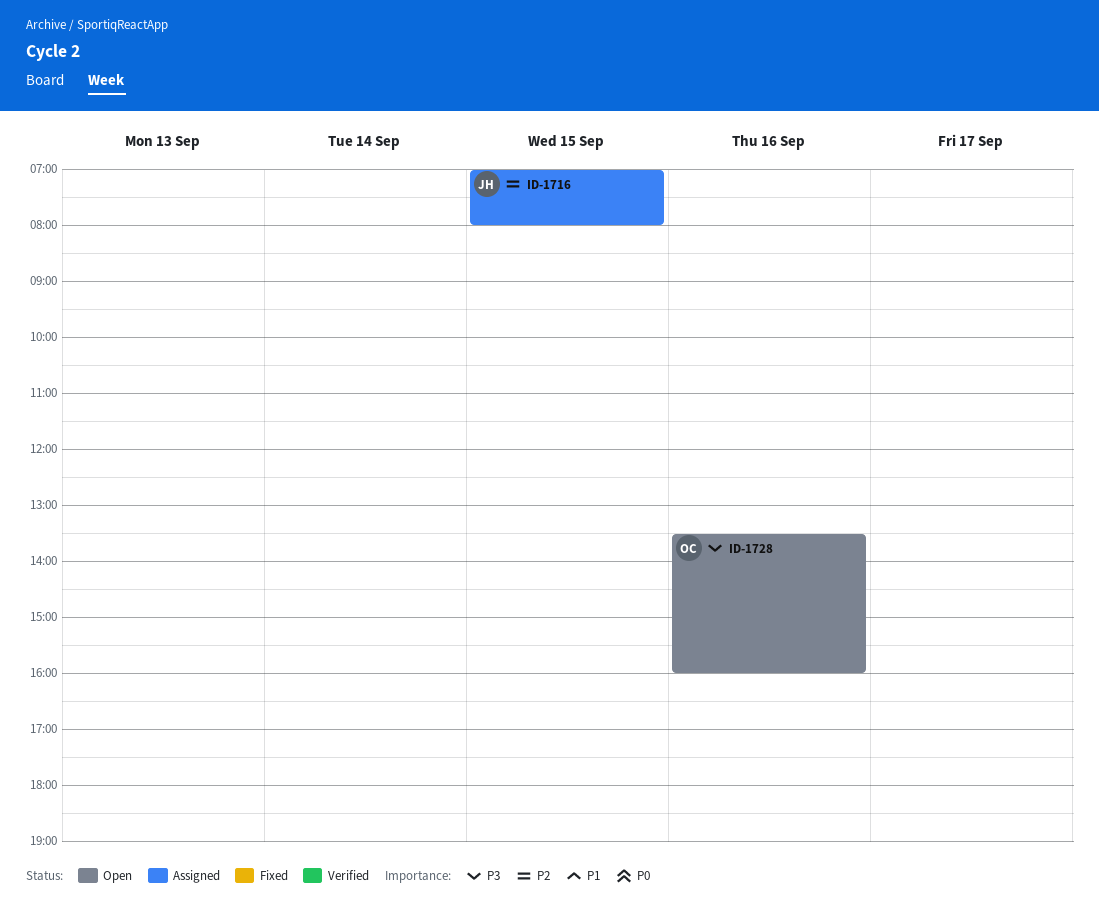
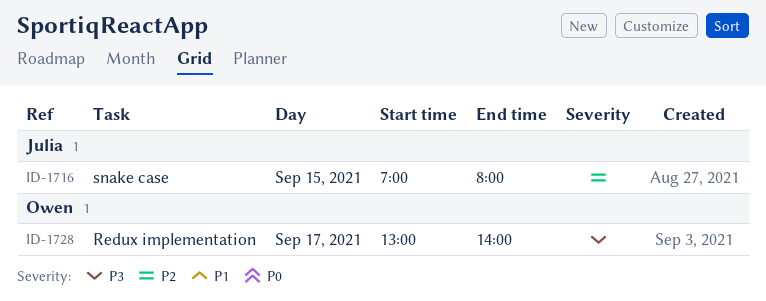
ID-1728, day: Sep 16 -> Sep 17
ID-1728, begins: 13:30 -> 13:00
ID-1728, ends: 16:00 -> 14:00

